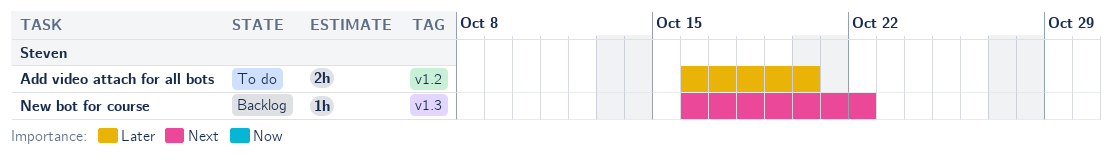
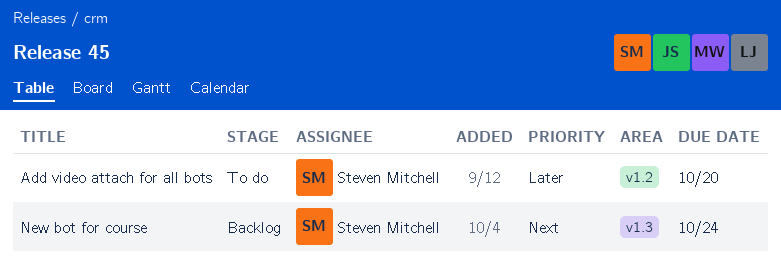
New bot for course, due: Oct 22 -> Oct 24

